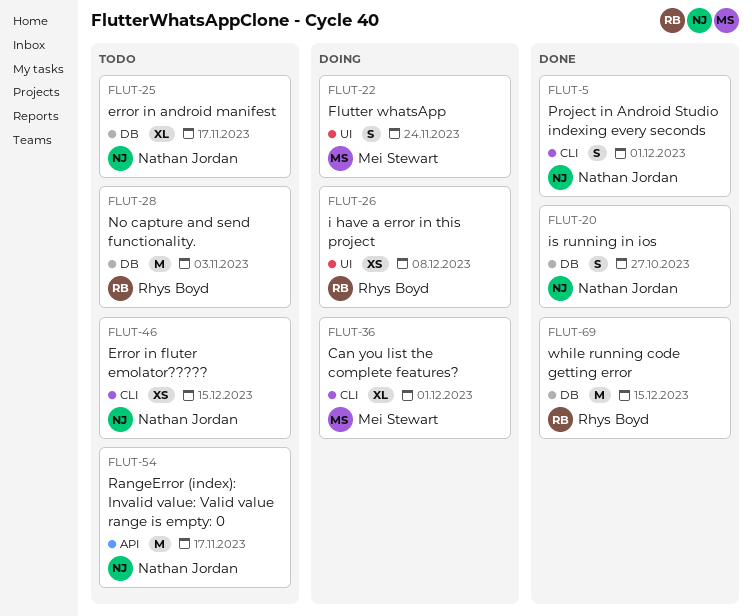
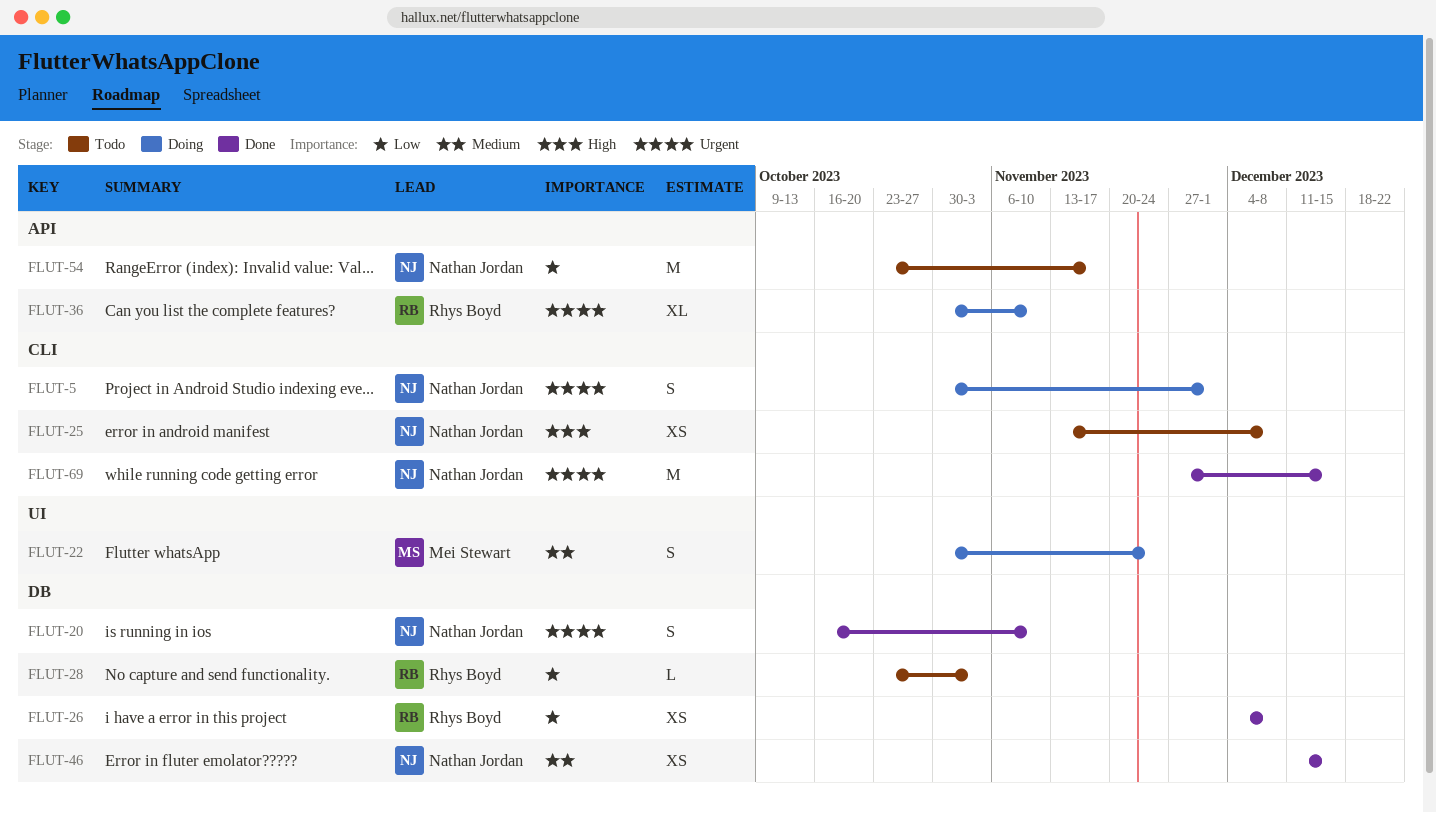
FLUT-5, status: Done -> Doing
FLUT-20, due: Oct 27 -> Nov 10
FLUT-25, label: DB -> CLI
FLUT-25, estimate: XL -> XS
FLUT-25, due: Nov 17 -> Dec 8
FLUT-26, status: Doing -> Done
FLUT-26, label: UI -> DB
FLUT-28, estimate: M -> L
FLUT-36, owner: Mei Stewart -> Rhys Boyd
FLUT-36, label: CLI -> API
FLUT-36, due: Dec 1 -> Nov 10
FLUT-46, status: Todo -> Done
FLUT-46, label: CLI -> DB
FLUT-69, owner: Rhys Boyd -> Nathan Jordan
FLUT-69, label: DB -> CLI

